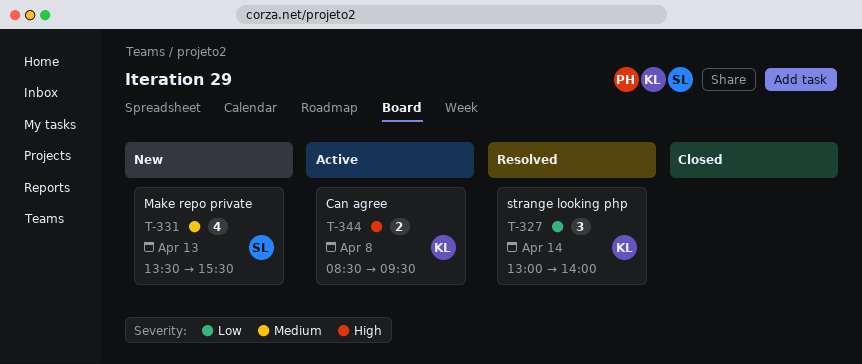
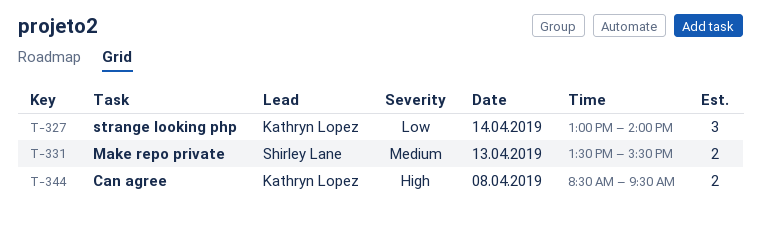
T-331, estimate: 4 -> 2

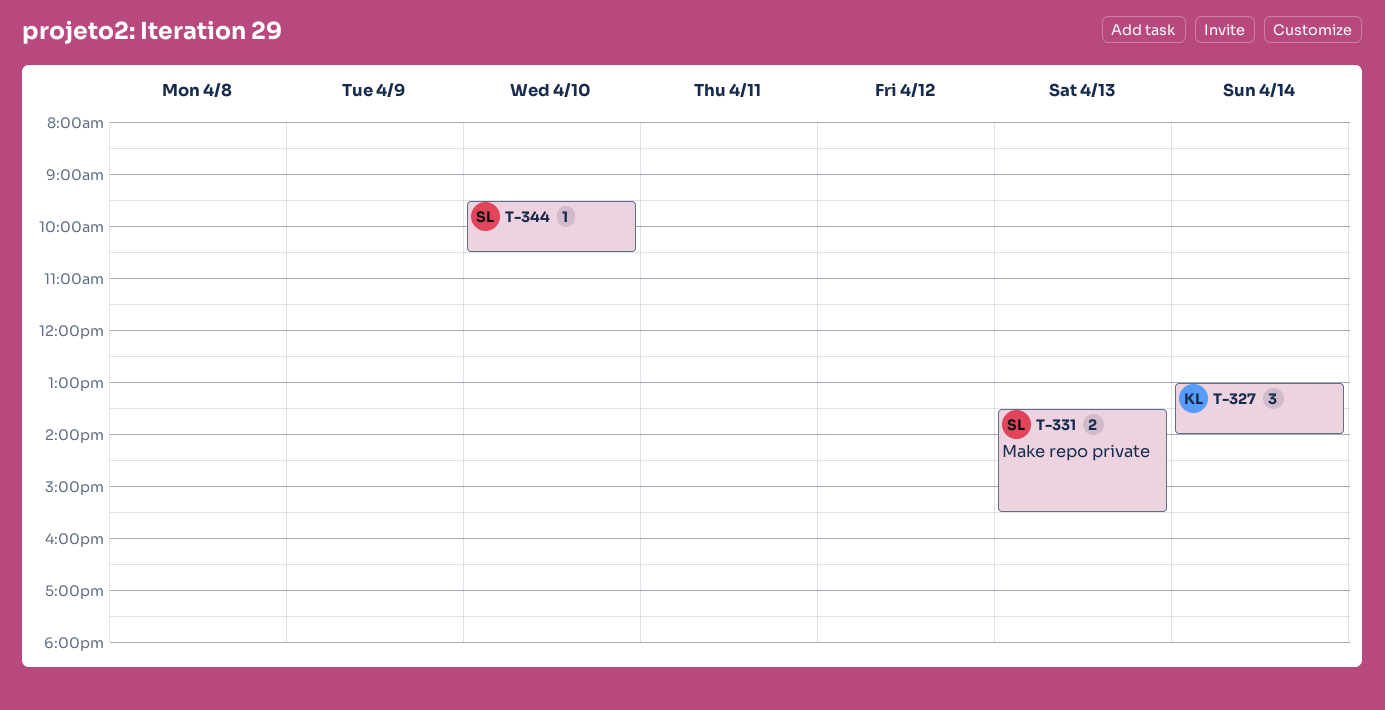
T-344, owner: Kathryn Lopez -> Shirley Lane
T-344, estimate: 2 -> 1
T-344, day: Apr 8 -> Apr 10
T-344, begins: 08:30 -> 09:30
T-344, ends: 09:30 -> 10:30

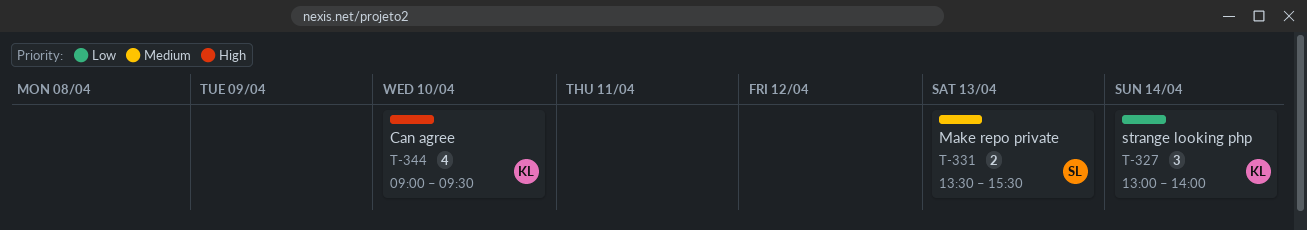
T-344, owner: SL -> KL
T-344, estimate: 1 -> 4
T-344, begins: 09:30 -> 09:00
T-344, ends: 10:30 -> 09:30

